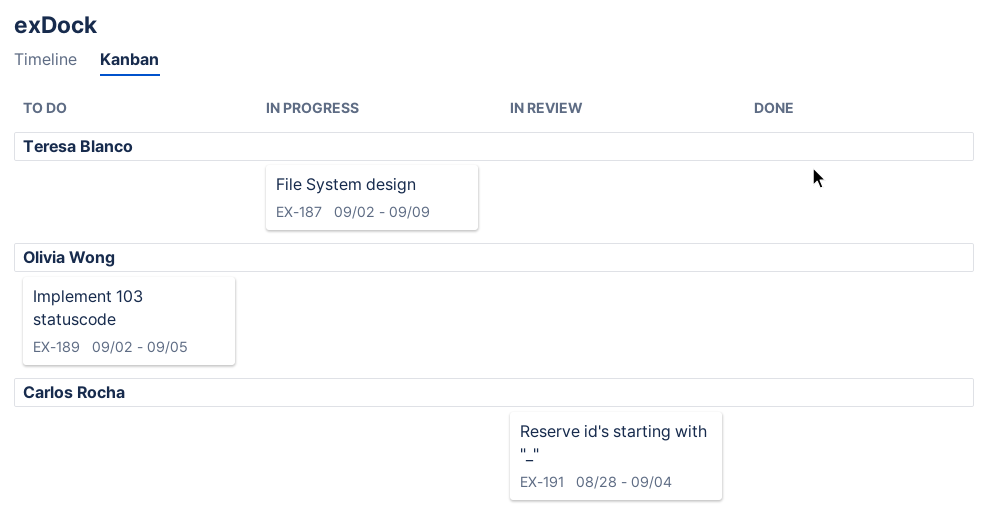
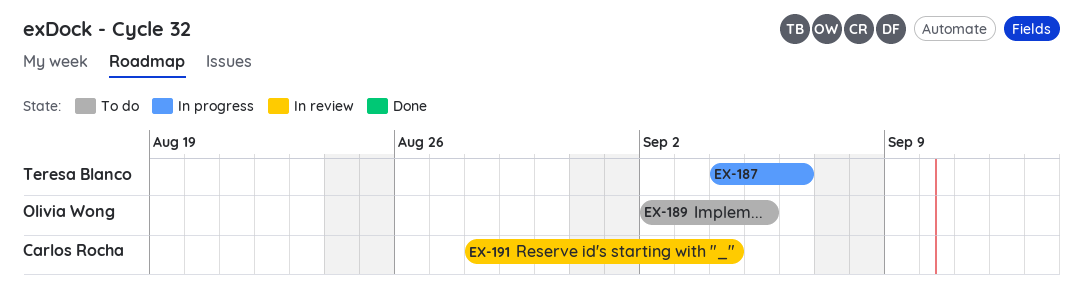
EX-187, start: Sep 2 -> Sep 4
EX-187, due: Sep 9 -> Sep 6

